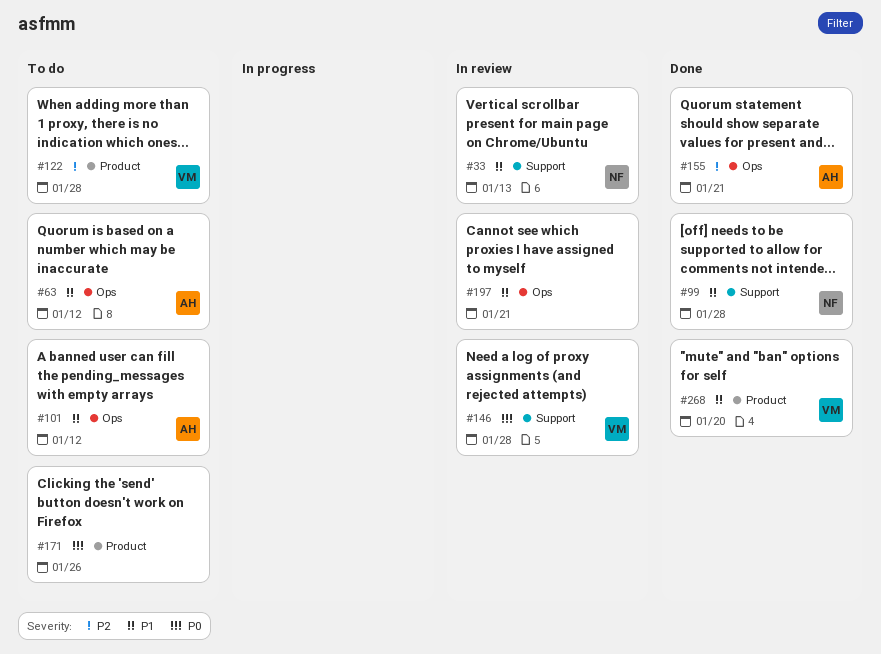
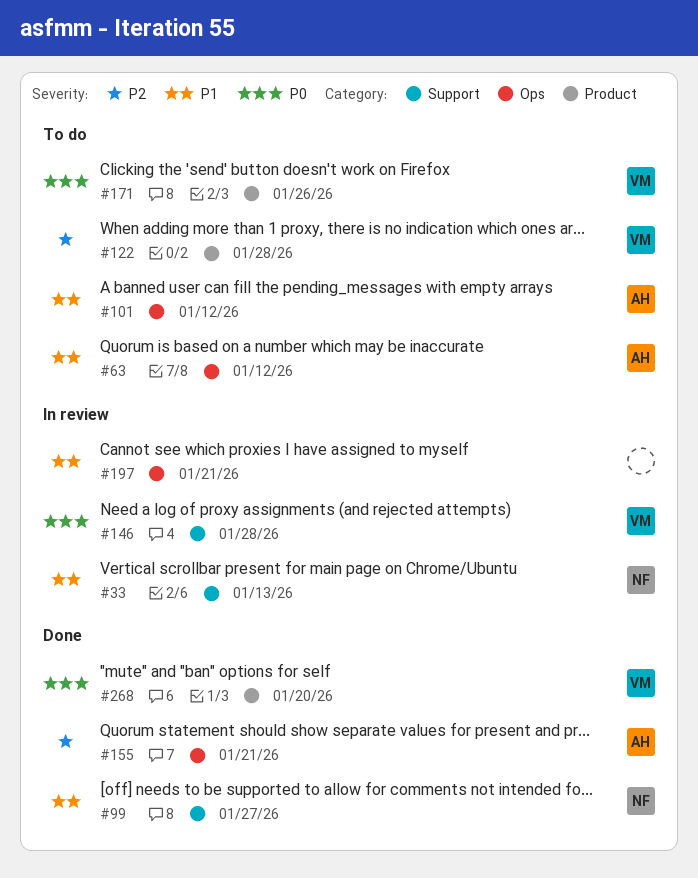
#99, due: Jan 28 -> Jan 27
#171, owner: none -> VM
#268, priority: P1 -> P0

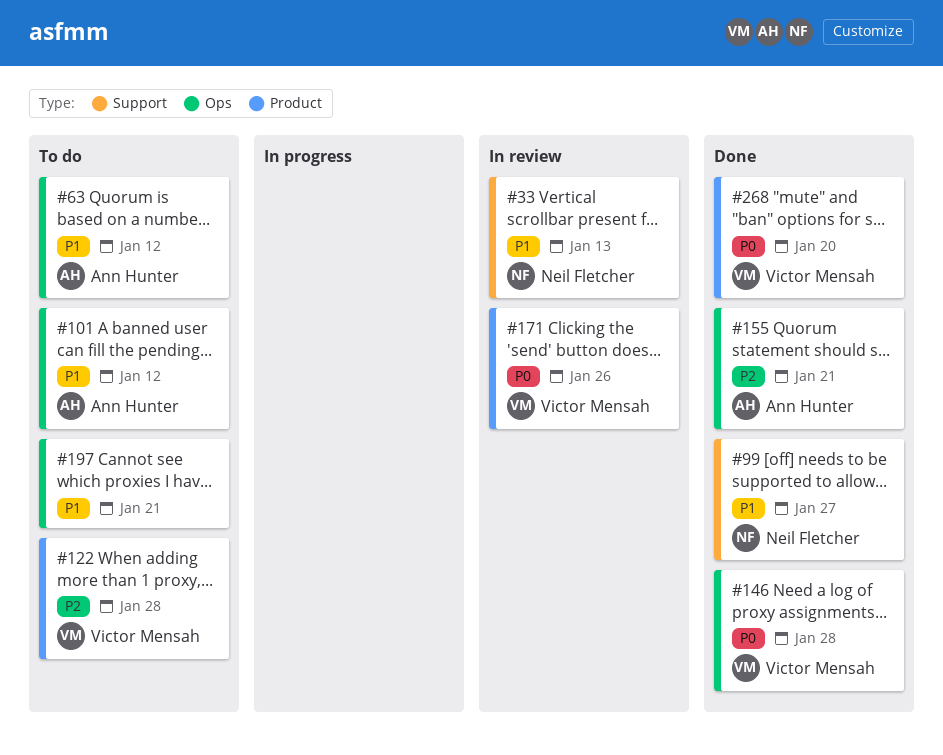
#146, status: In review -> Done
#146, label: Support -> Ops
#171, status: To do -> In review
#197, status: In review -> To do

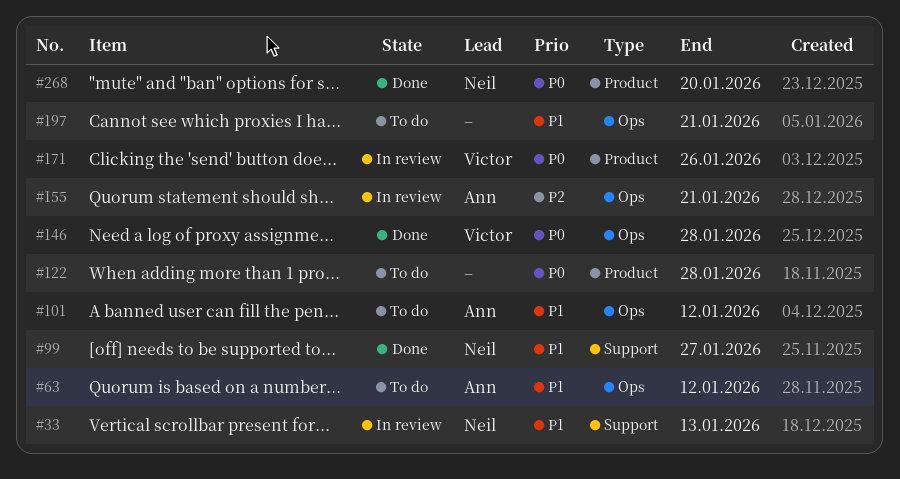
#122, owner: Victor Mensah -> none
#122, priority: P2 -> P0
#155, status: Done -> In review
#268, owner: Victor Mensah -> Neil Fletcher

